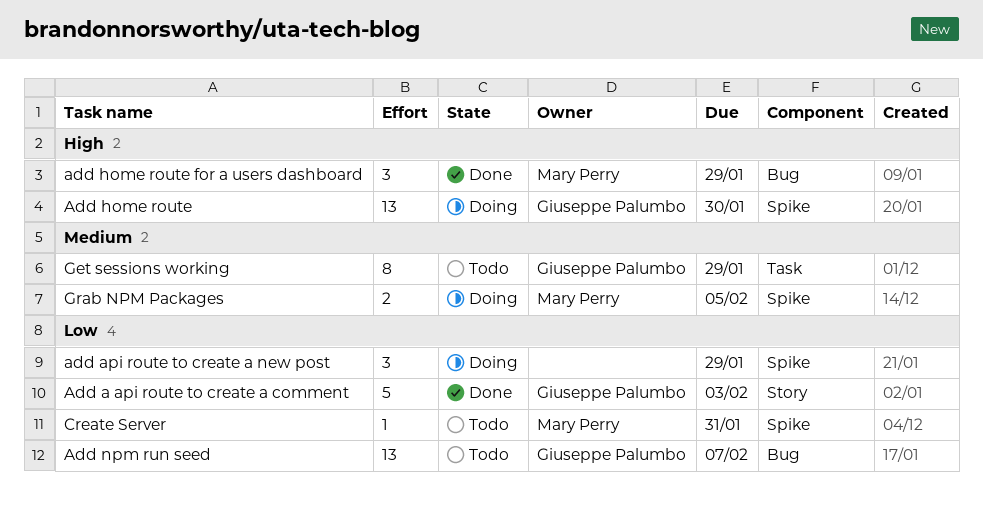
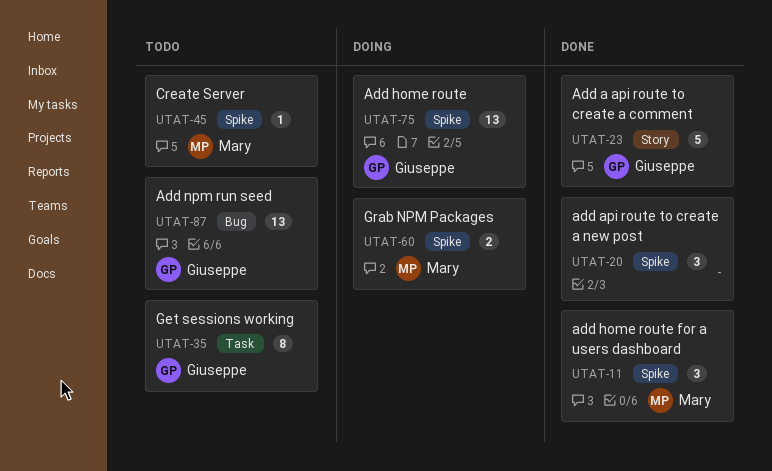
add api route to create a new post, status: Doing -> Done
add home route for a users dashboard, label: Bug -> Spike

